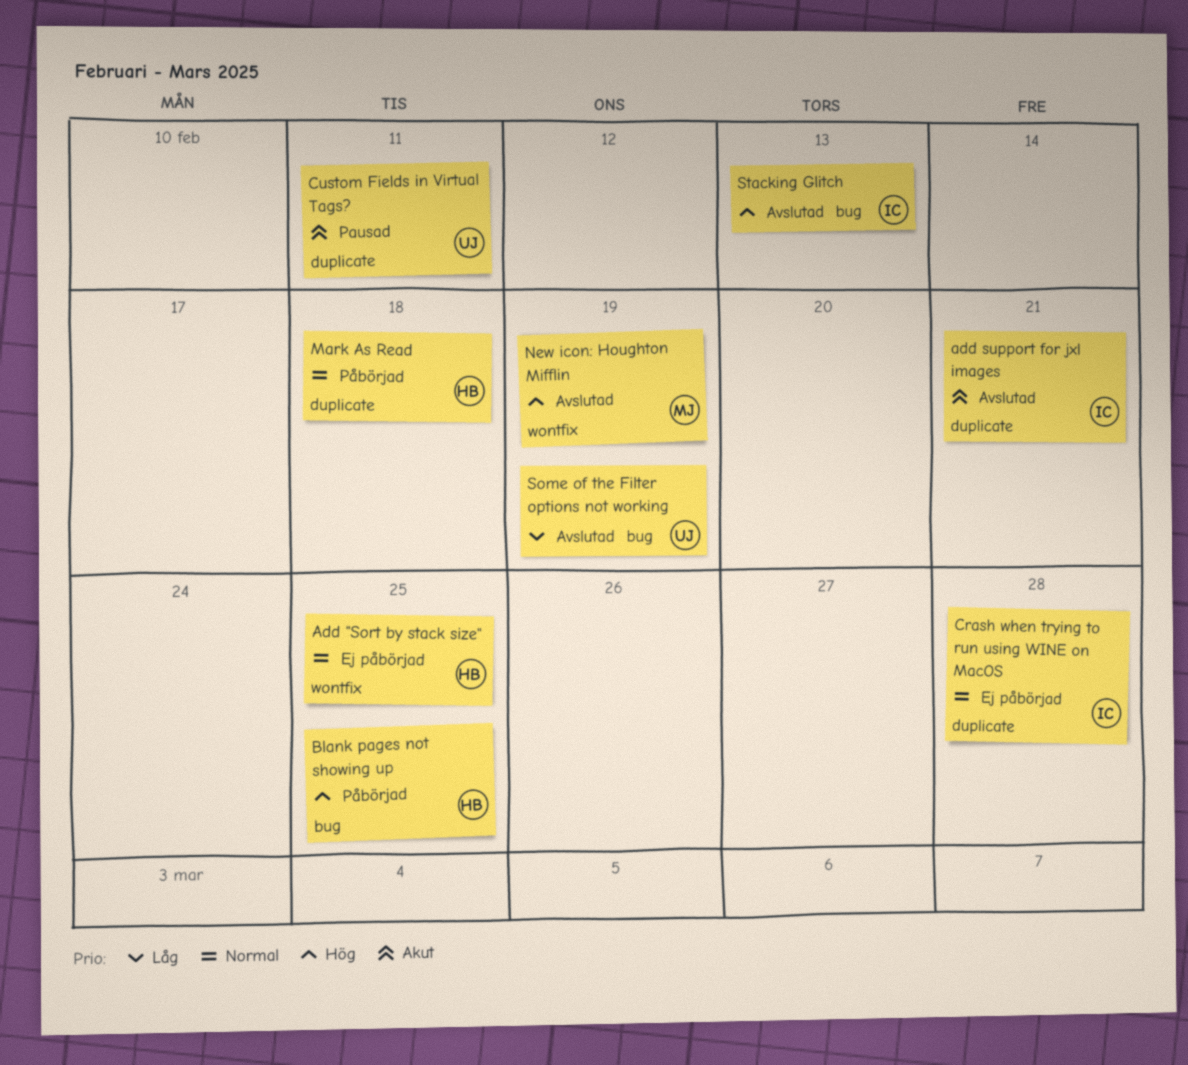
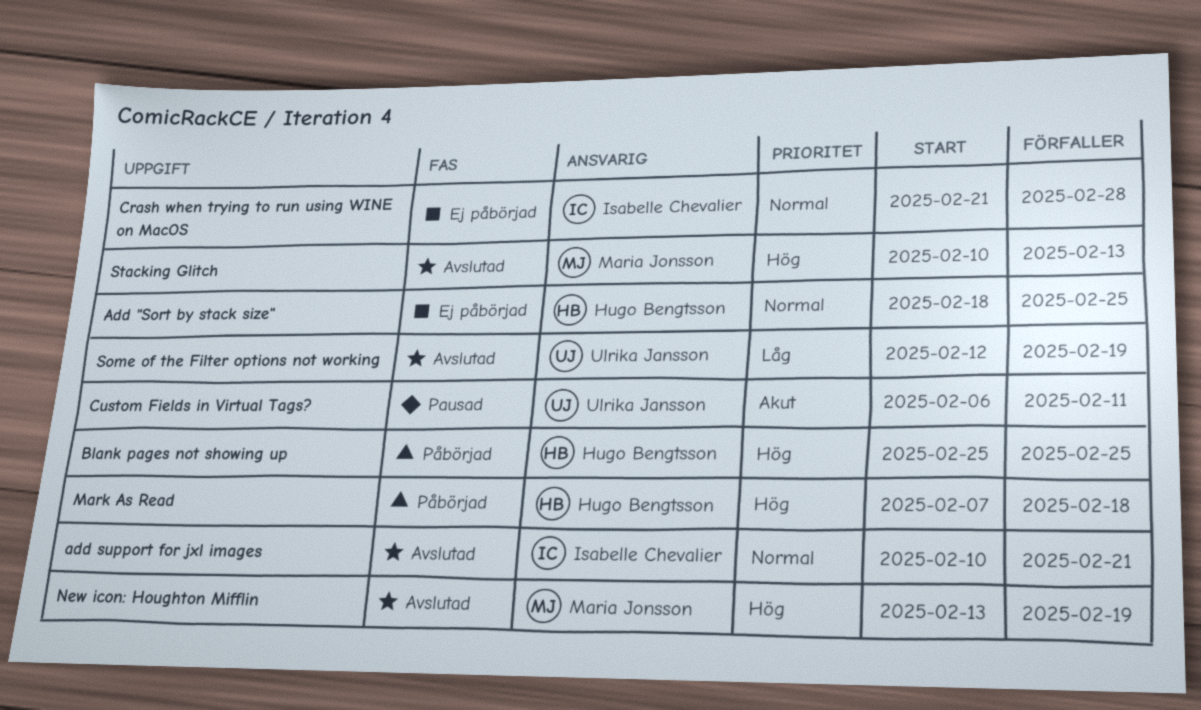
add support for jxl images, priority: Akut -> Normal
Mark As Read, priority: Normal -> Hög
Stacking Glitch, owner: Isabelle Chevalier -> Maria Jonsson

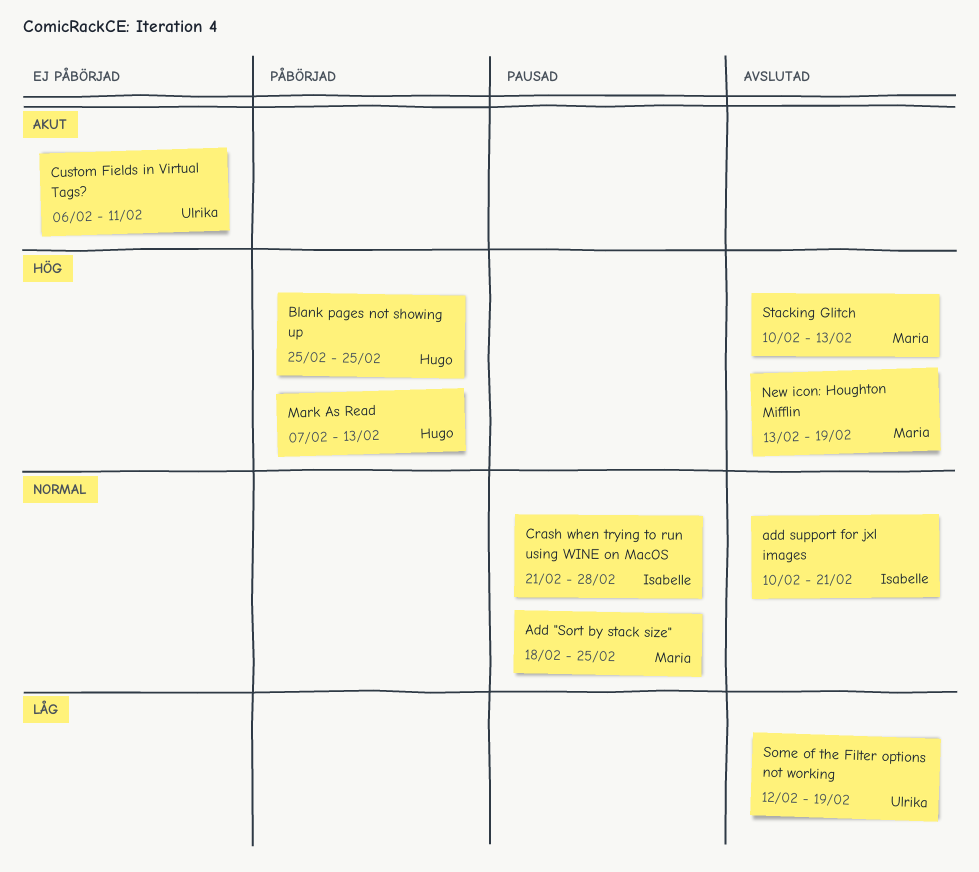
Add "Sort by stack size", status: Ej påbörjad -> Pausad
Add "Sort by stack size", owner: Hugo Bengtsson -> Maria Jonsson
Crash when trying to run using WINE on MacOS, status: Ej påbörjad -> Pausad
Custom Fields in Virtual Tags?, status: Pausad -> Ej påbörjad
Mark As Read, due: Feb 18 -> Feb 13

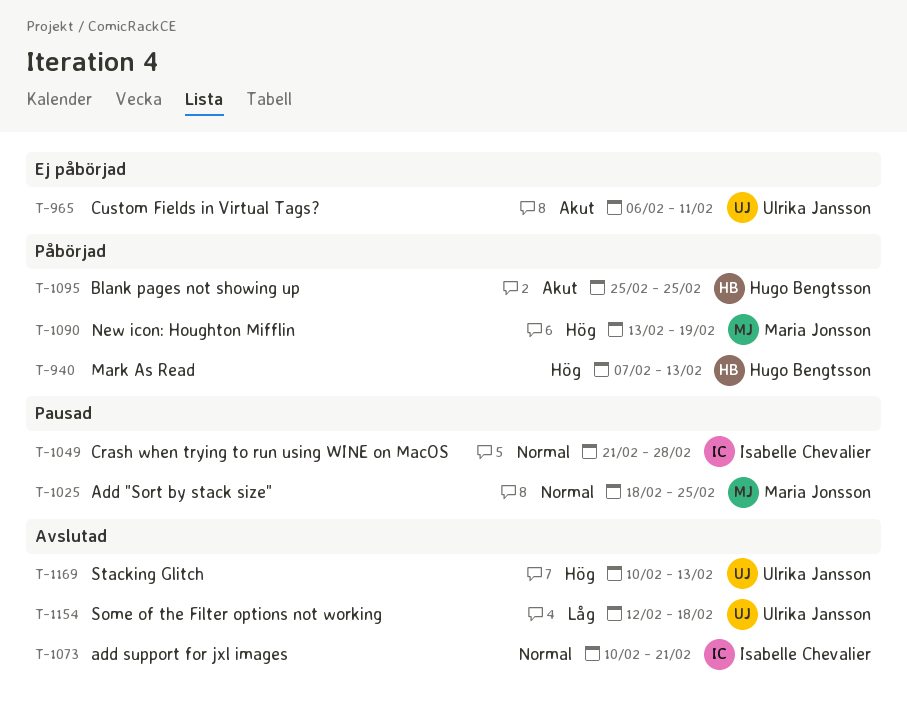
Blank pages not showing up, priority: Hög -> Akut
New icon: Houghton Mifflin, status: Avslutad -> Påbörjad
Some of the Filter options not working, due: Feb 19 -> Feb 18
Stacking Glitch, owner: Maria Jonsson -> Ulrika Jansson

